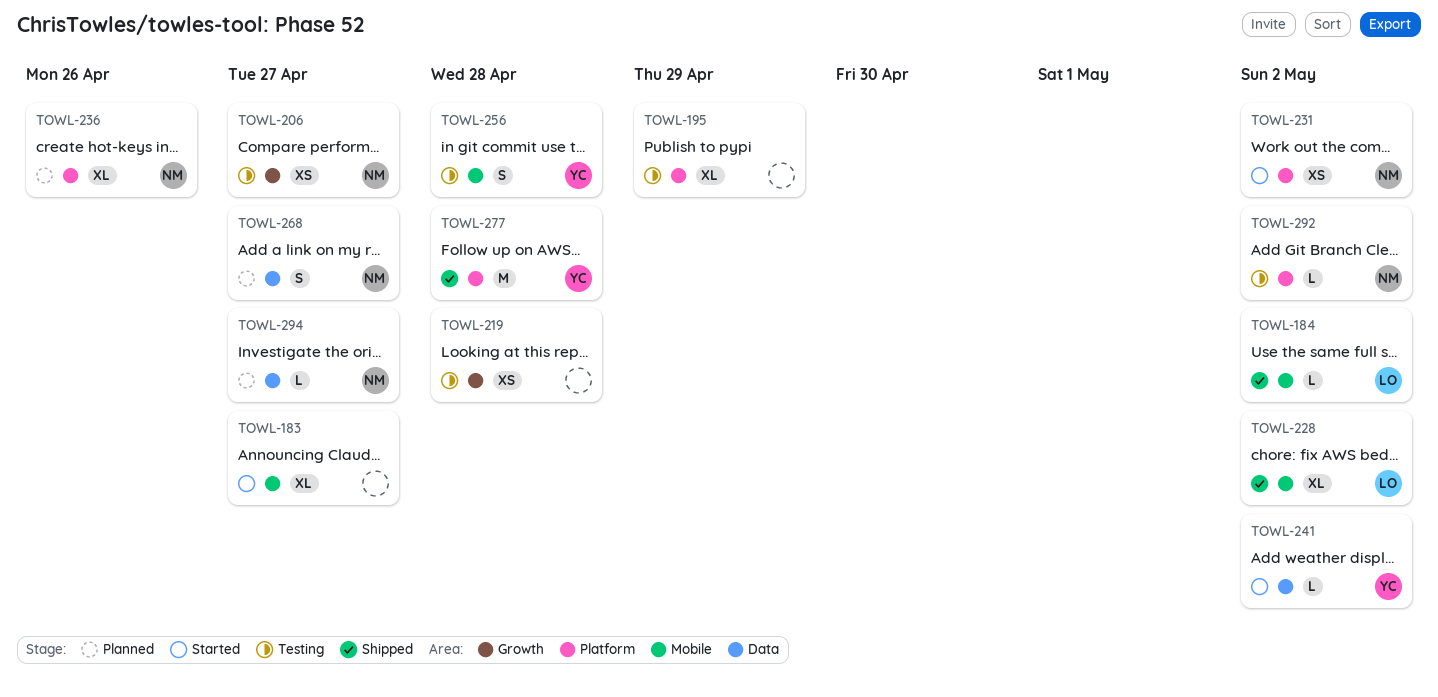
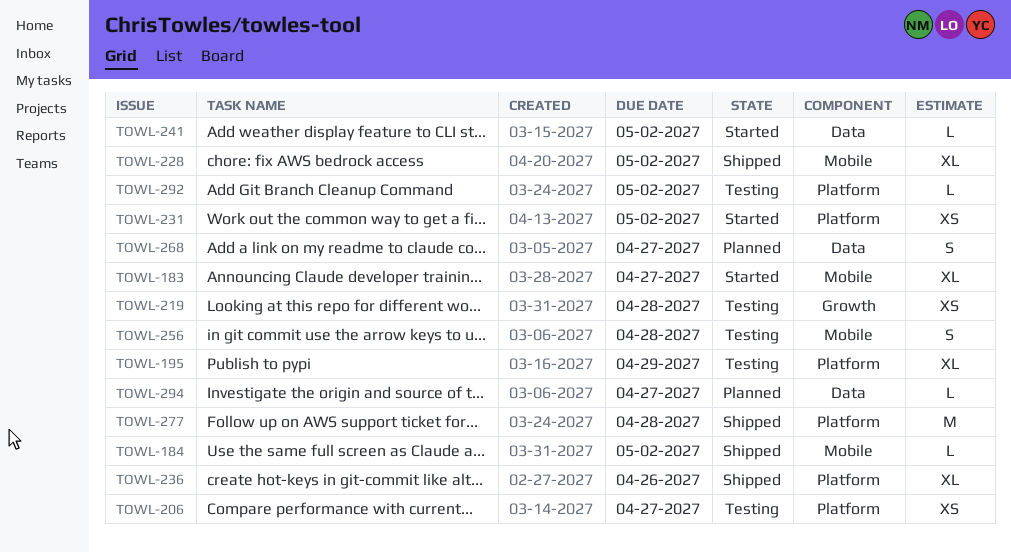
TOWL-206, label: Growth -> Platform
TOWL-236, status: Planned -> Shipped

